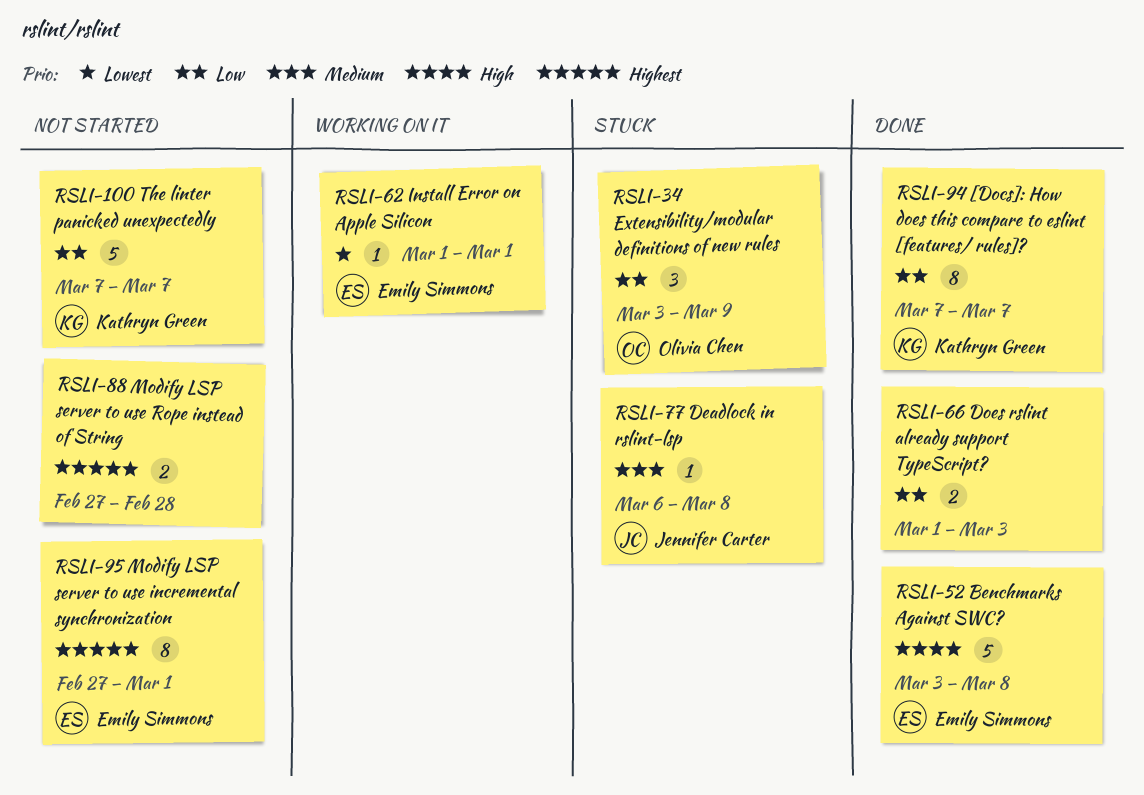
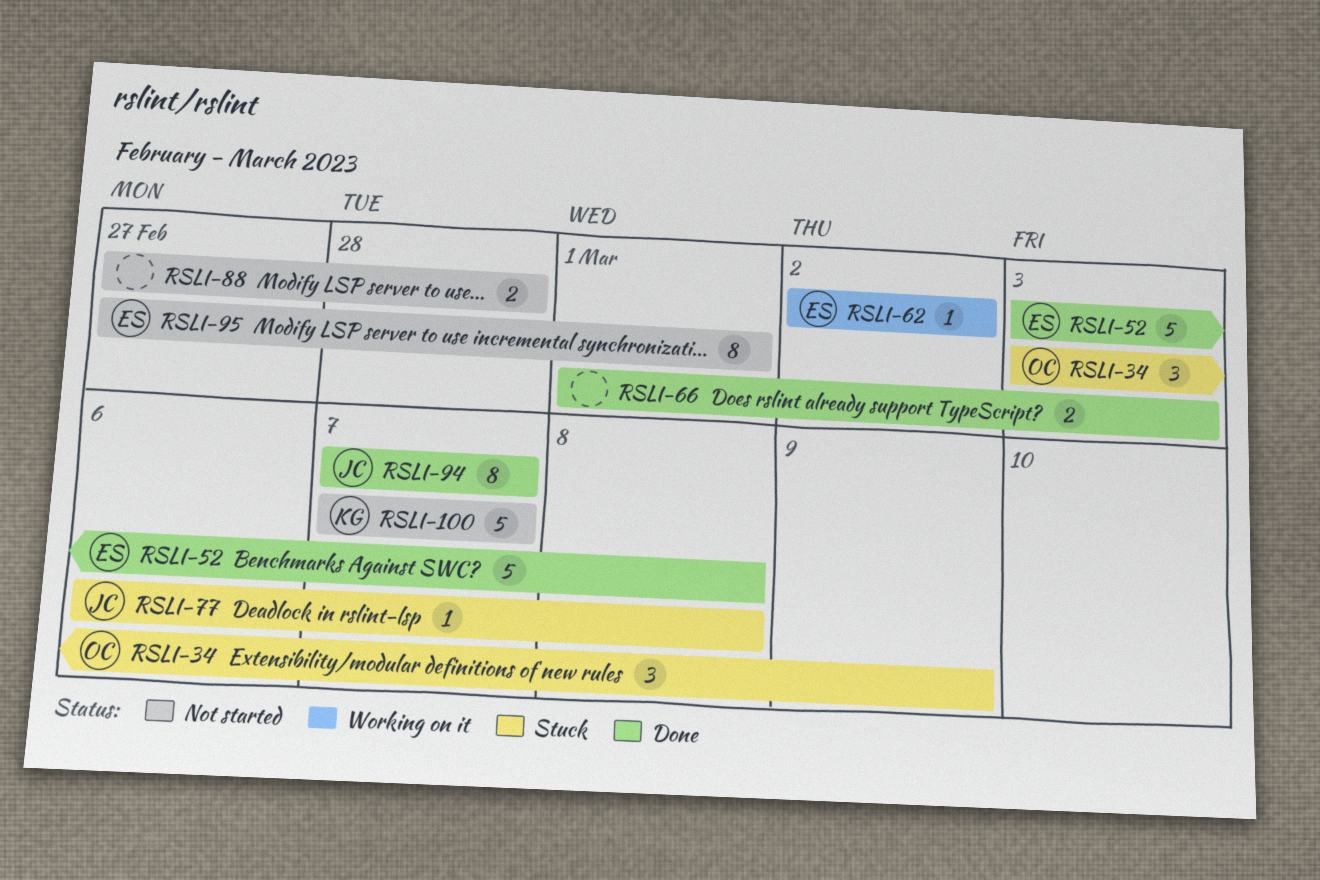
RSLI-62, start: Mar 1 -> Mar 2
RSLI-62, due: Mar 1 -> Mar 2
RSLI-94, owner: Kathryn Green -> Jennifer Carter

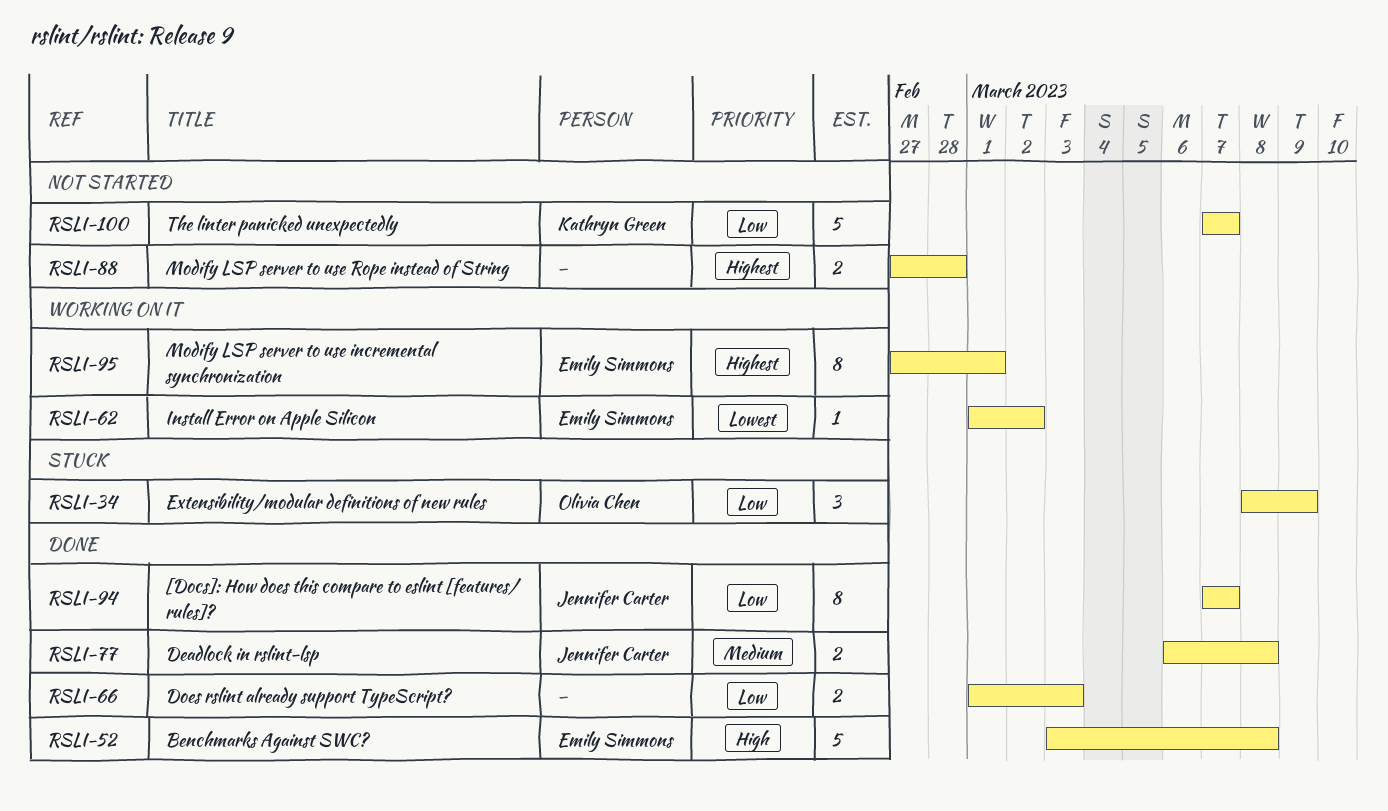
RSLI-34, start: Mar 3 -> Mar 8
RSLI-62, start: Mar 2 -> Mar 1
RSLI-77, status: Stuck -> Done
RSLI-77, estimate: 1 -> 2
RSLI-95, status: Not started -> Working on it

